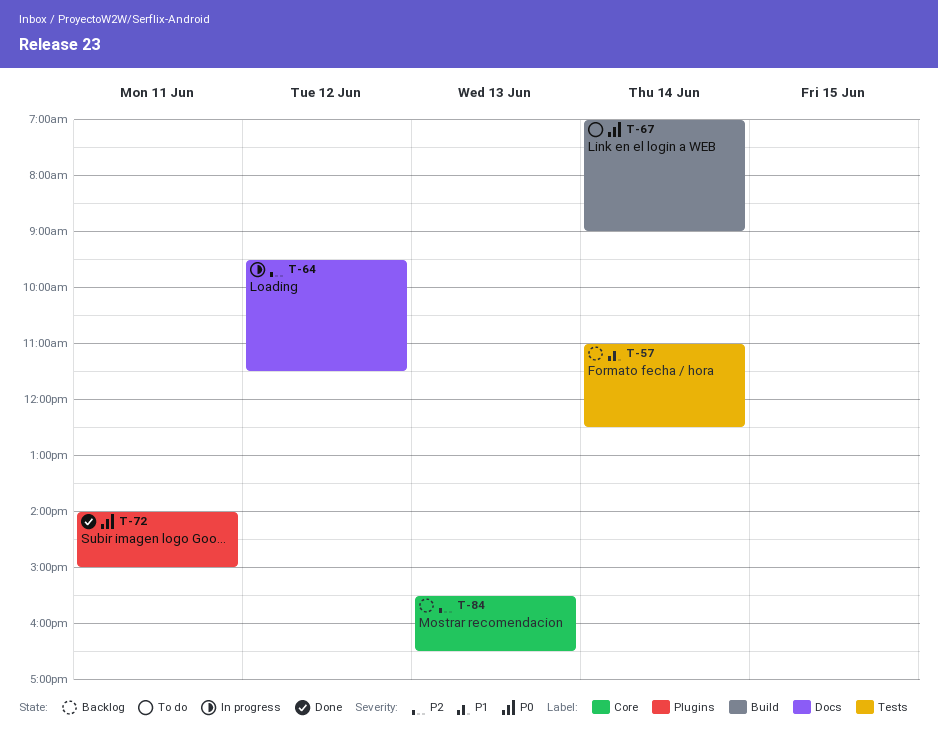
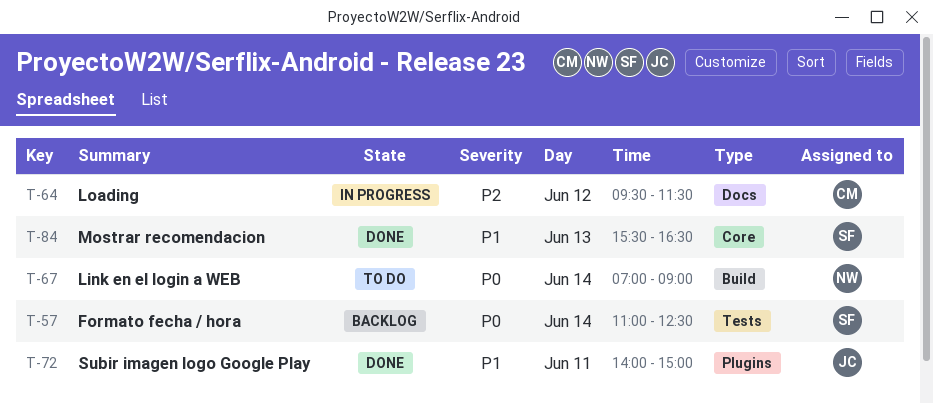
T-57, priority: P1 -> P0
T-72, priority: P0 -> P1
T-84, status: Backlog -> Done
T-84, priority: P2 -> P1

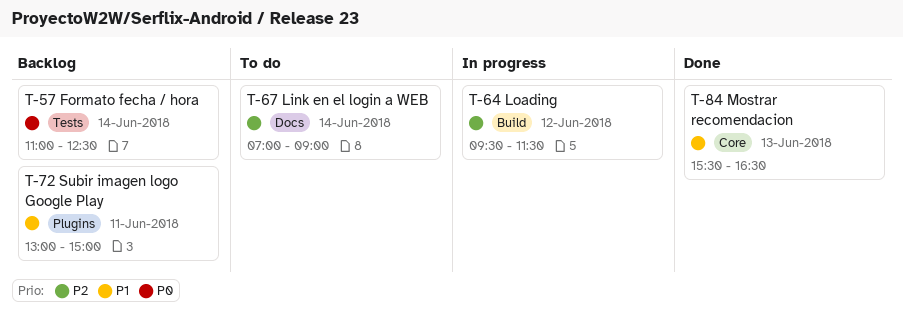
T-64, label: Docs -> Build
T-67, priority: P0 -> P2
T-67, label: Build -> Docs
T-72, status: Done -> Backlog
T-72, begins: 14:00 -> 13:00

